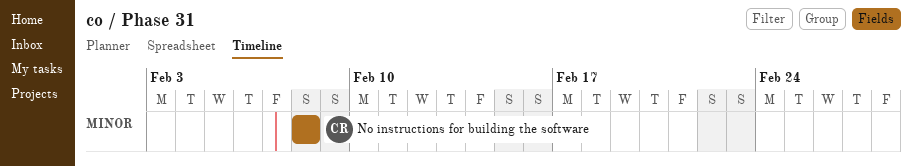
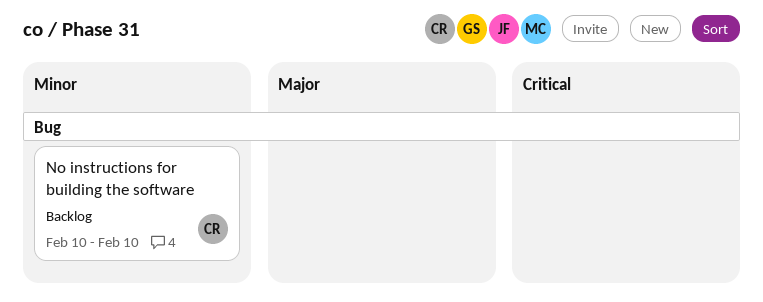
No instructions for building the software, start: Feb 8 -> Feb 10
No instructions for building the software, due: Feb 8 -> Feb 10

